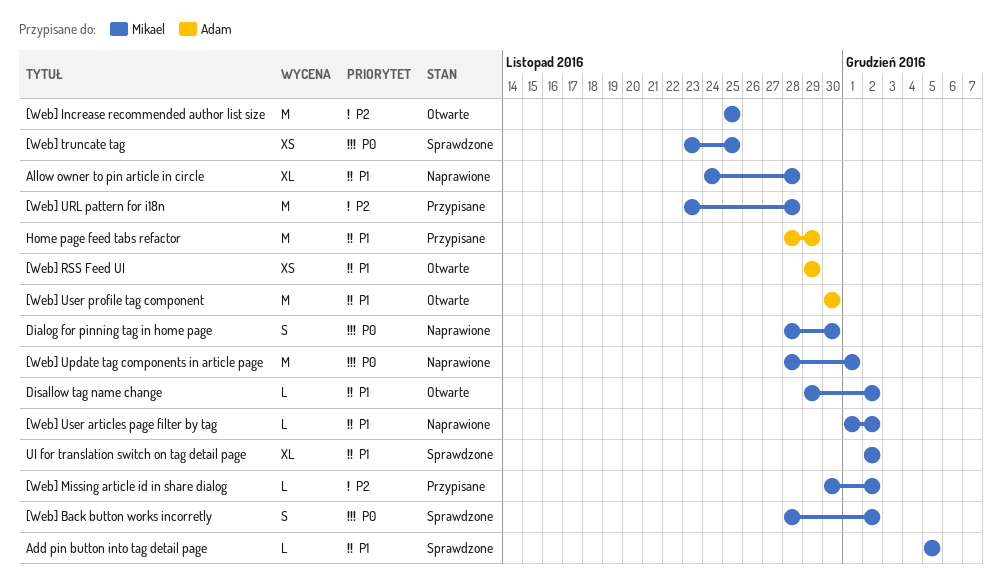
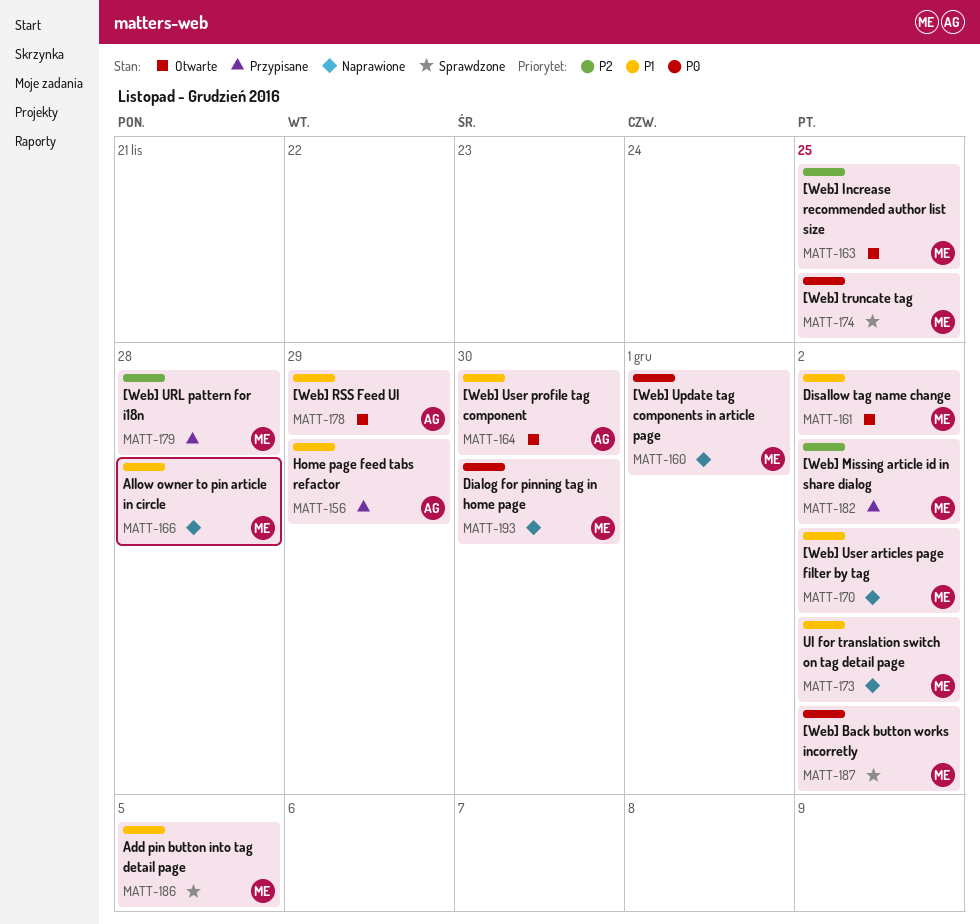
UI for translation switch on tag detail page, status: Sprawdzone -> Naprawione

